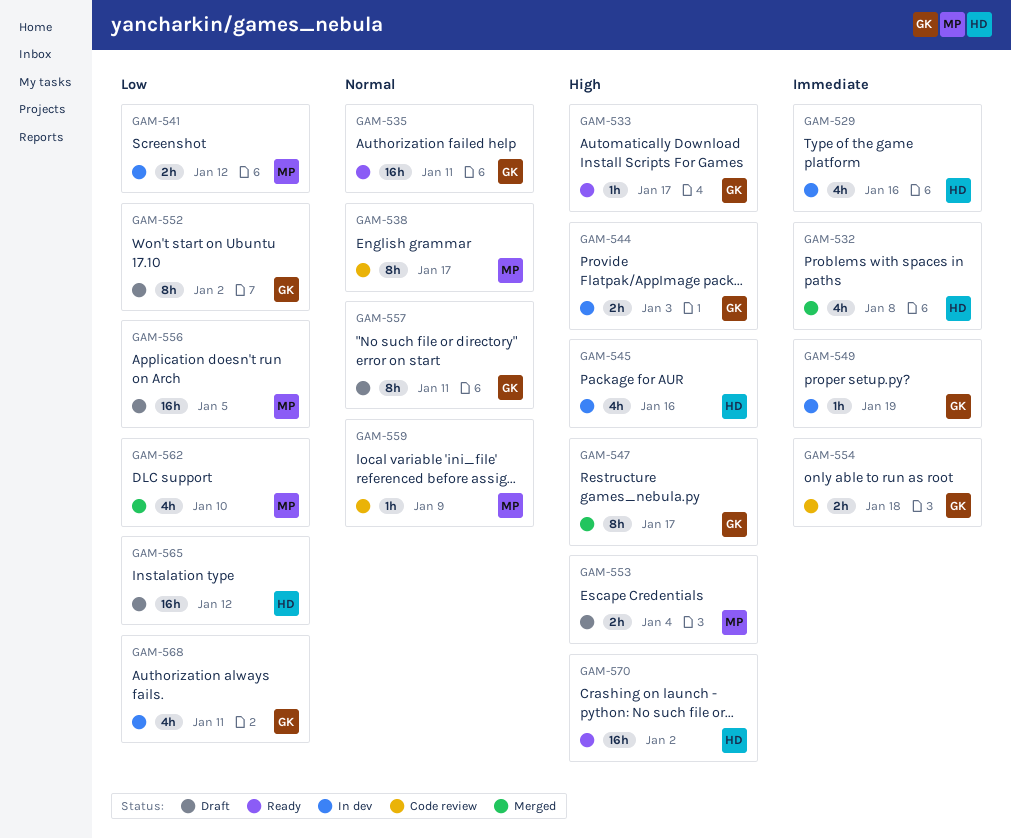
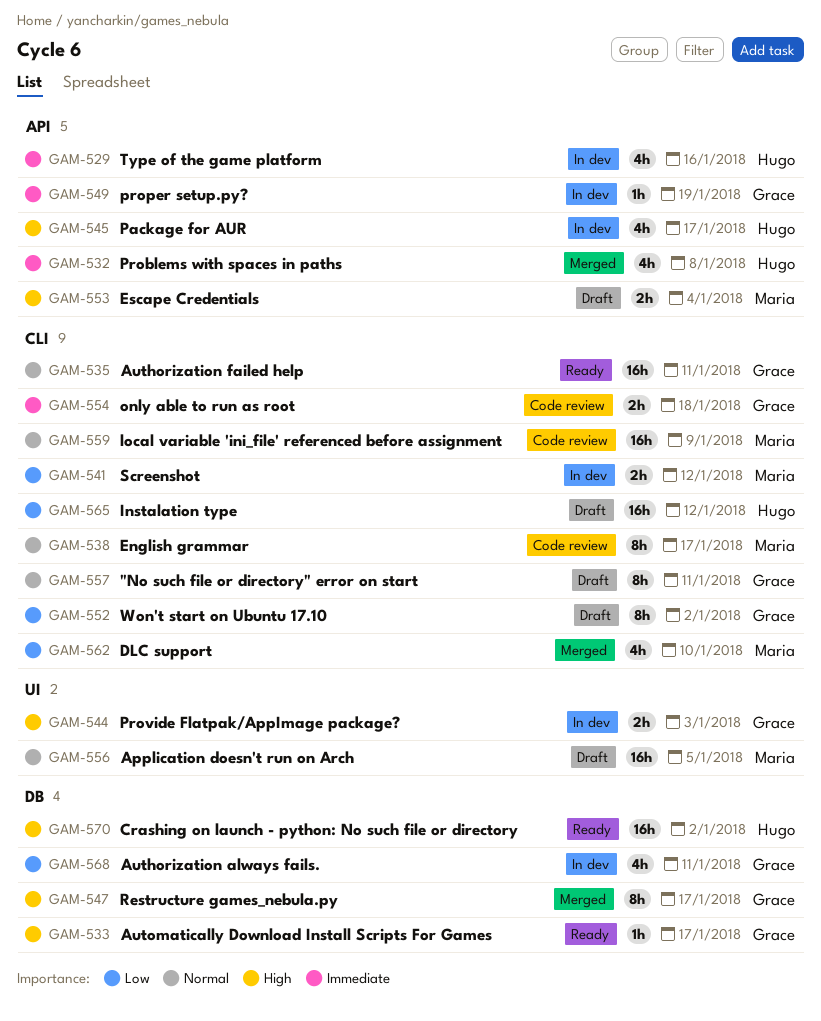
GAM-545, due: Jan 16 -> Jan 17
GAM-556, priority: Low -> Normal
GAM-559, estimate: 1h -> 16h

